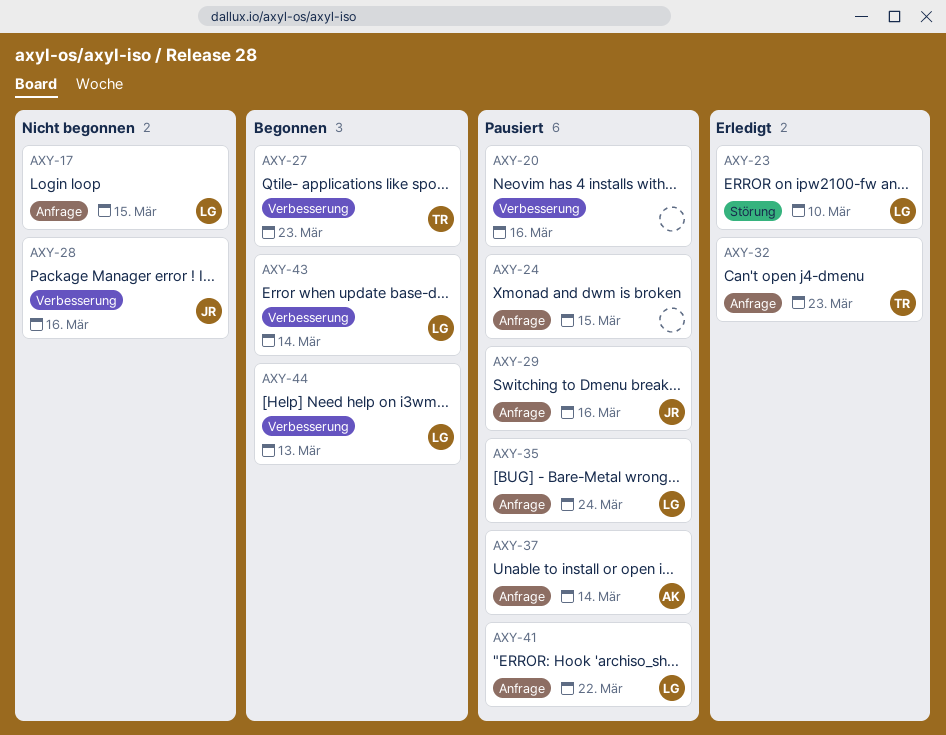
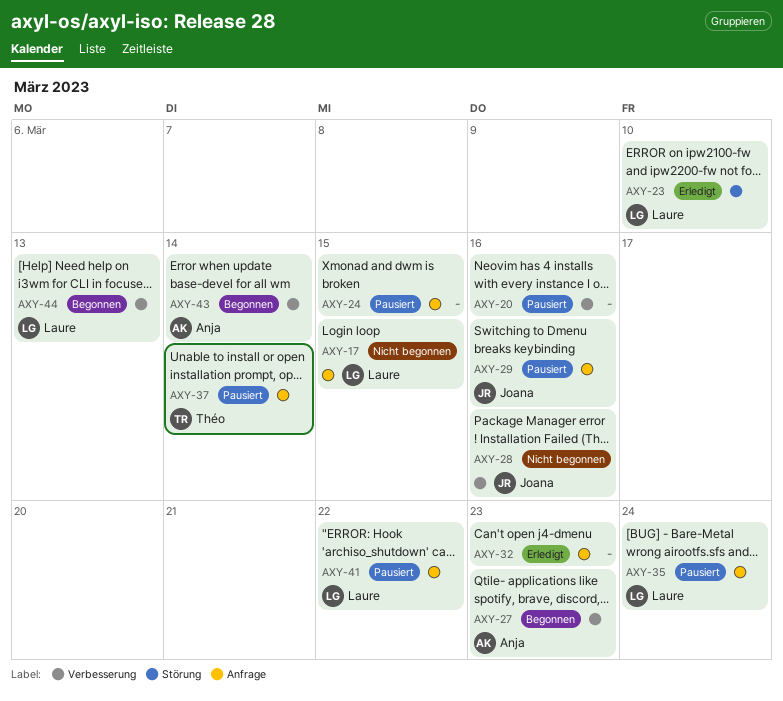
AXY-27, owner: Théo -> Anja
AXY-32, owner: Théo -> none
AXY-37, owner: Anja -> Théo
AXY-43, owner: Laure -> Anja

